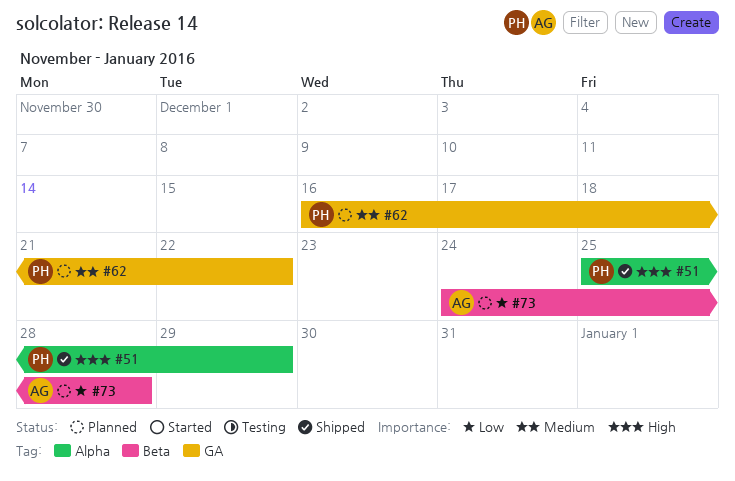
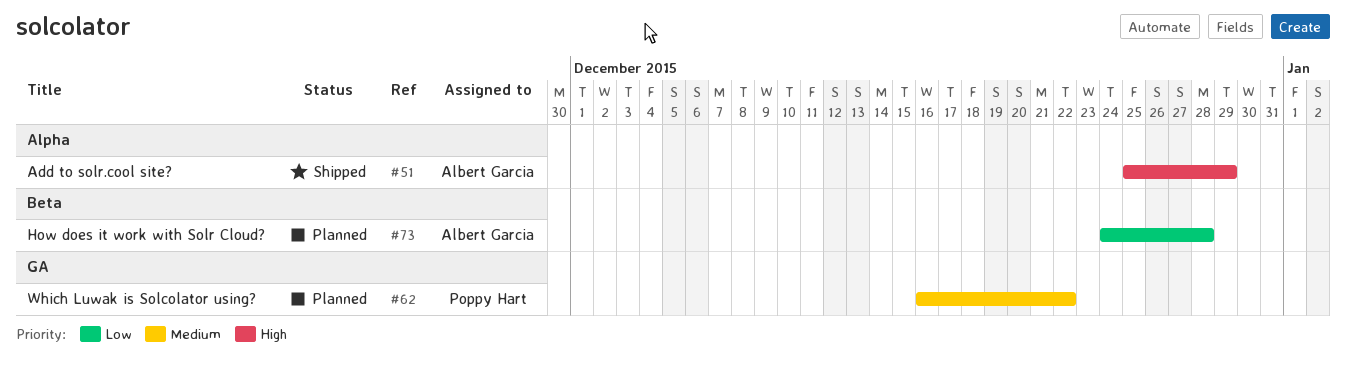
#51, owner: Poppy Hart -> Albert Garcia

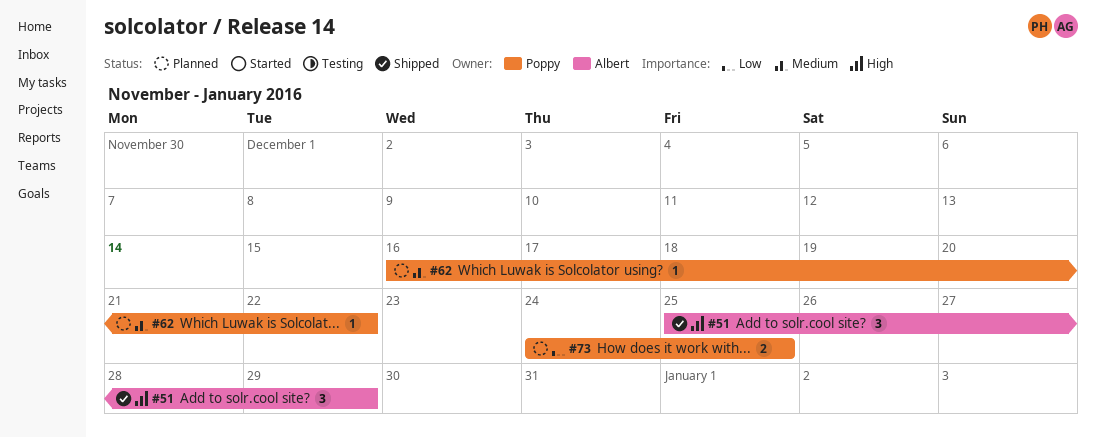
#73, owner: Albert Garcia -> Poppy Hart
#73, due: Dec 28 -> Dec 25

